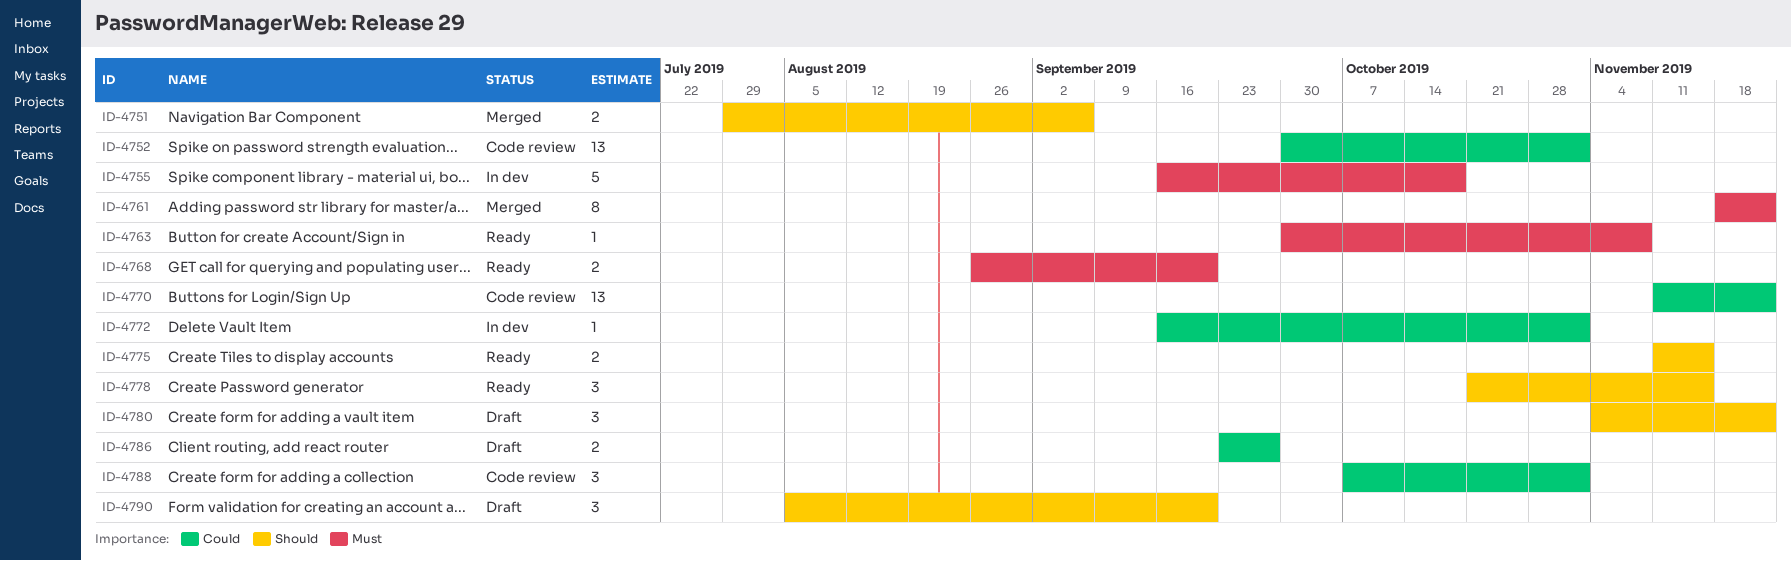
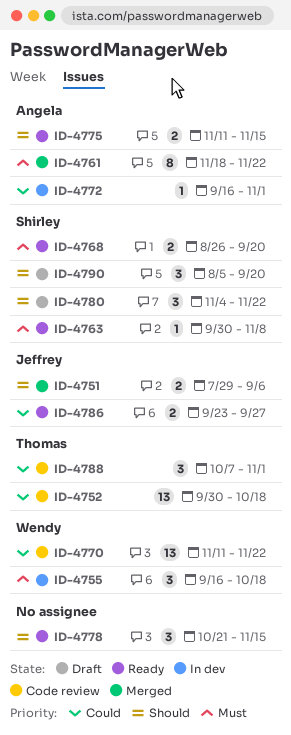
ID-4752, due: Nov 1 -> Oct 18
ID-4755, estimate: 5 -> 3
ID-4786, status: Draft -> Ready

